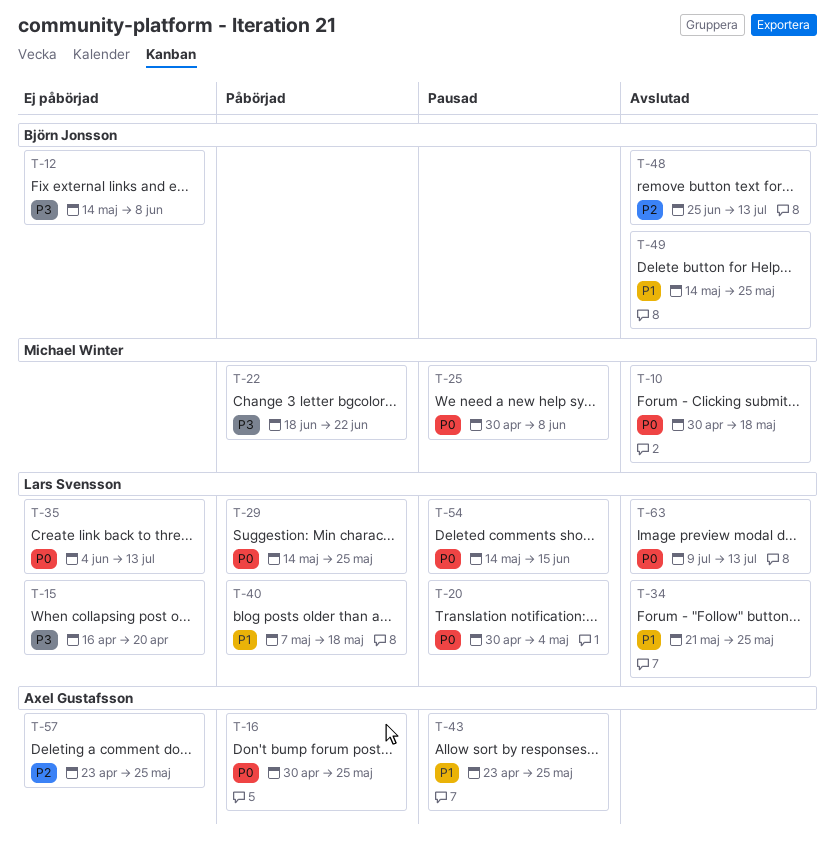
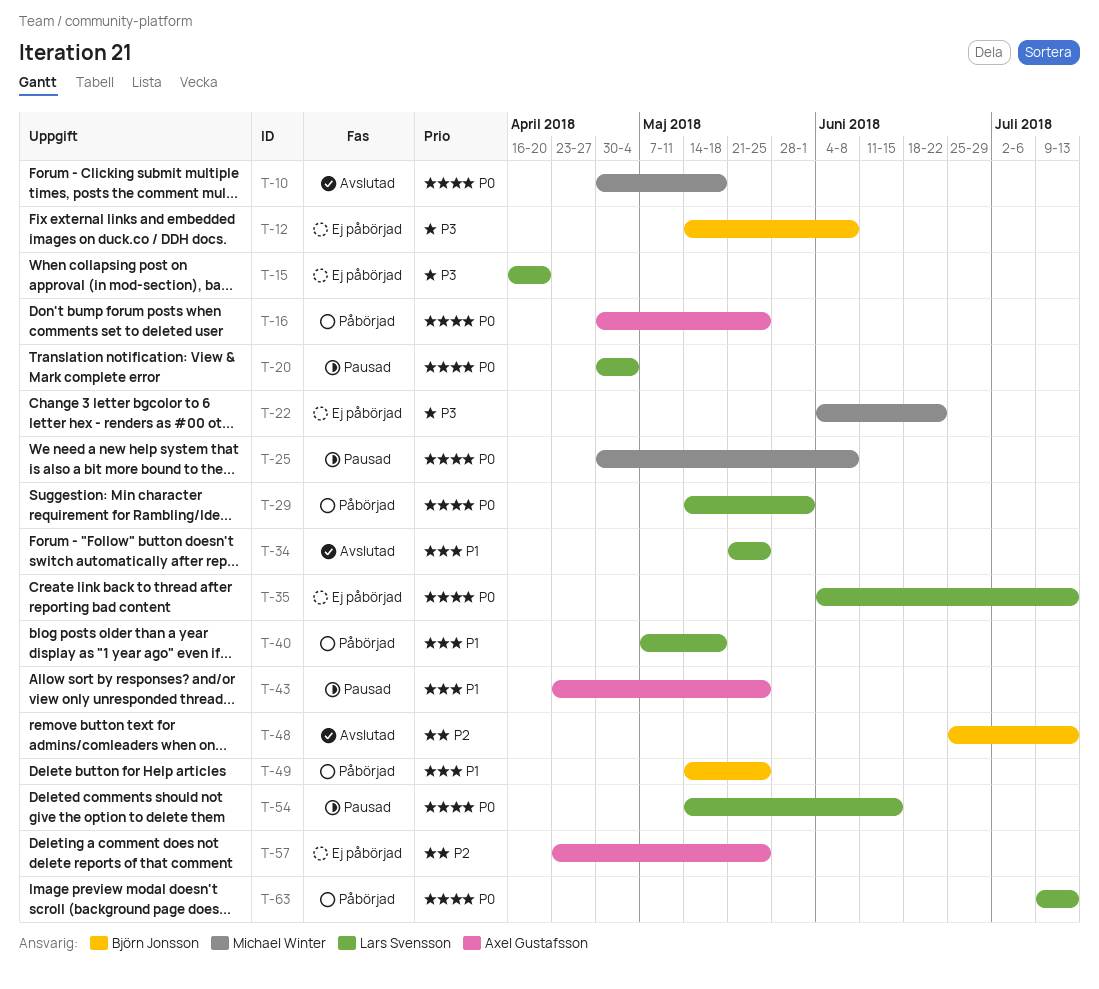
T-22, status: Påbörjad -> Ej påbörjad
T-22, start: Jun 18 -> Jun 4
T-29, due: May 25 -> Jun 1
T-49, status: Avslutad -> Påbörjad
T-63, status: Avslutad -> Påbörjad

